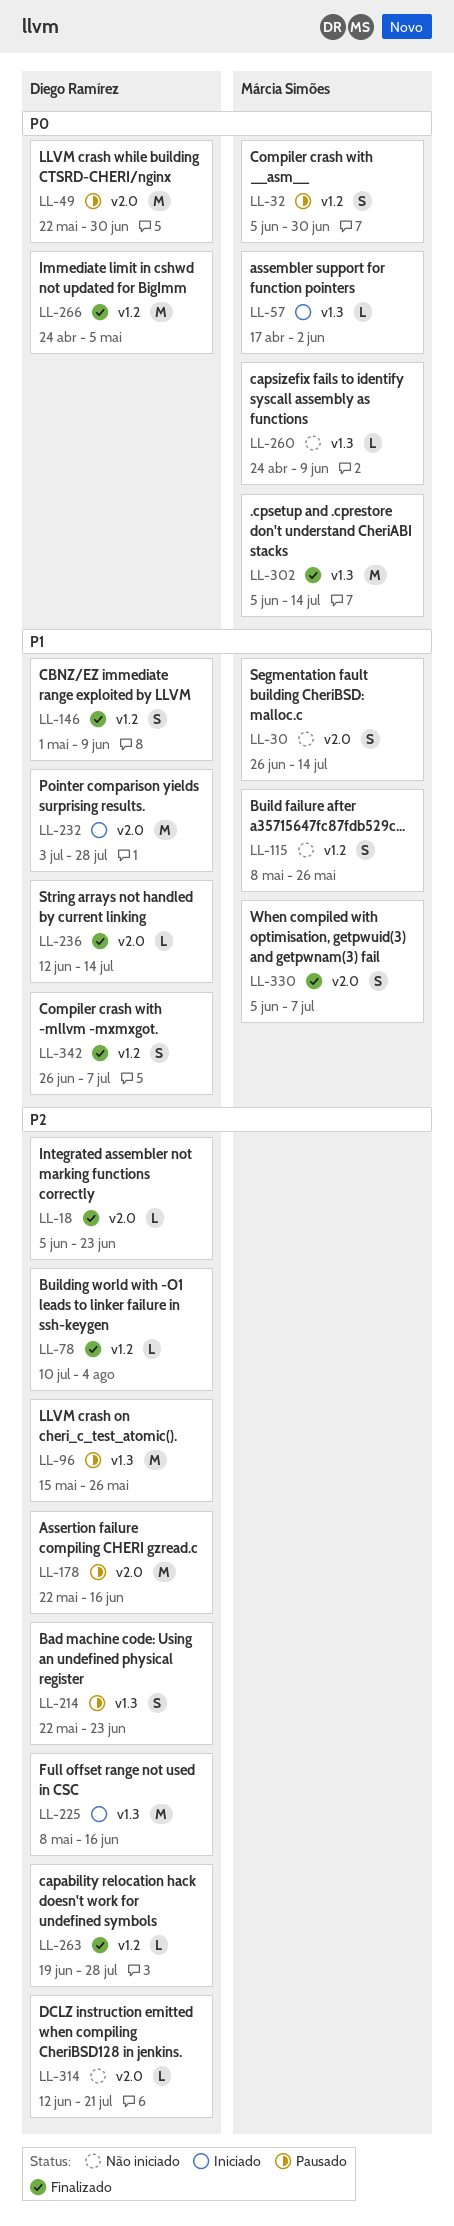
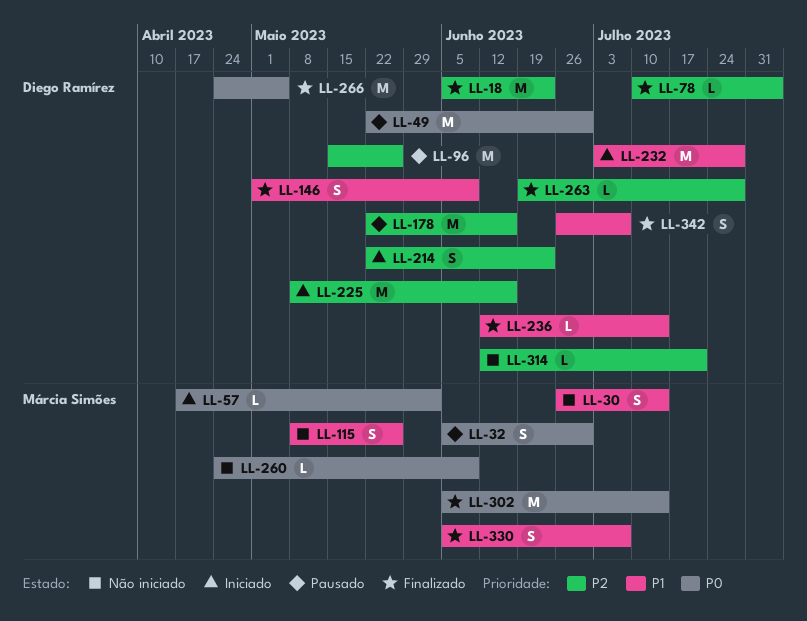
LL-18, estimate: L -> M
LL-214, status: Pausado -> Iniciado

